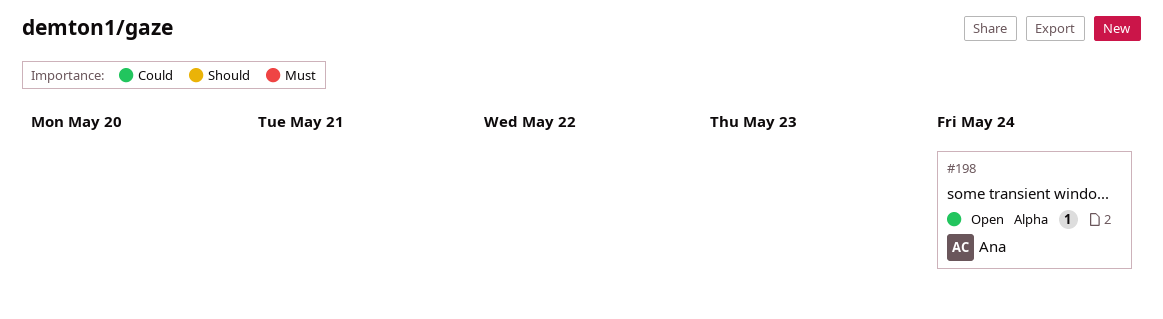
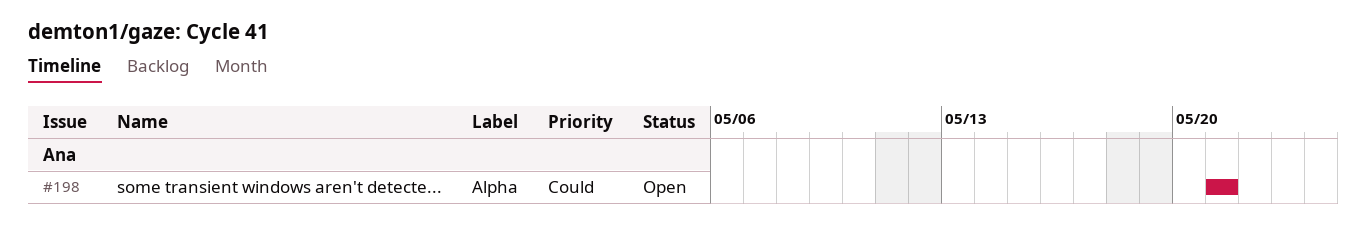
#198, due: May 24 -> May 21

